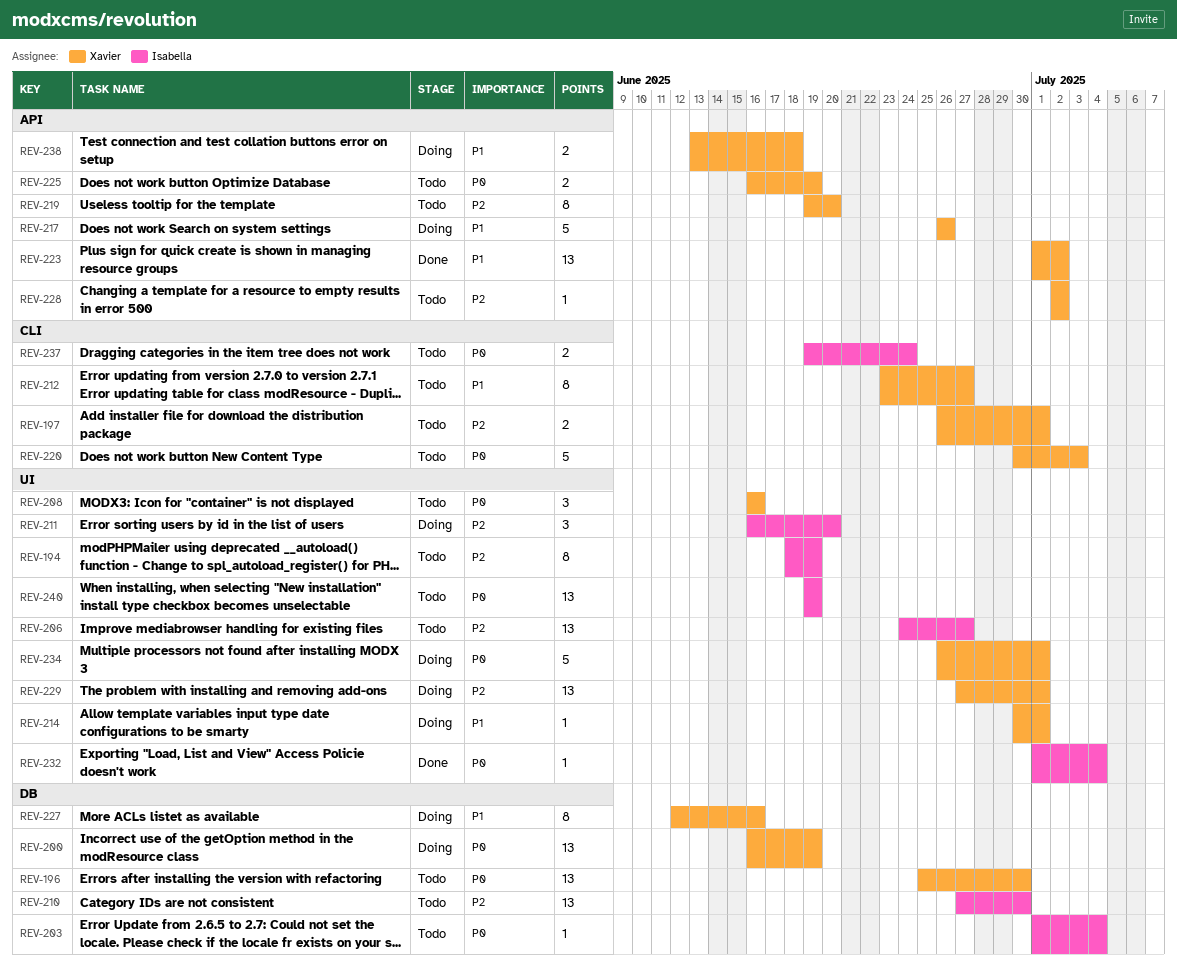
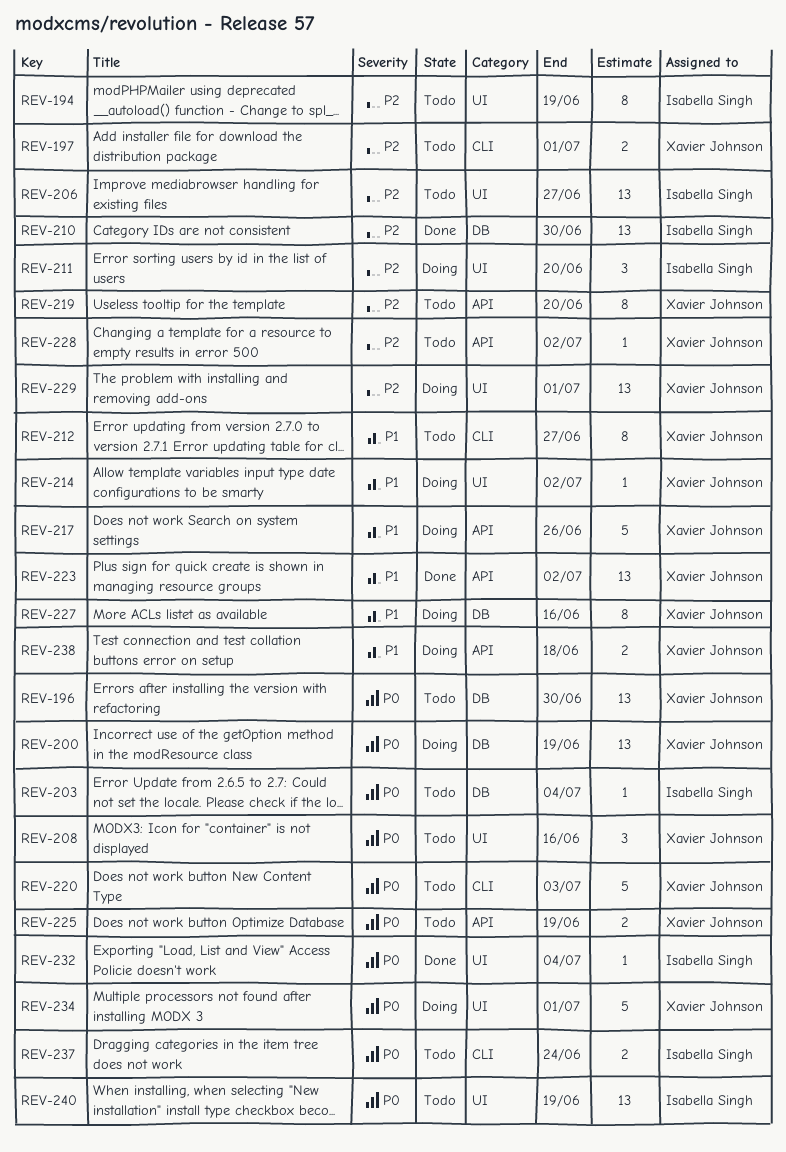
REV-210, status: Todo -> Done
REV-214, due: Jul 1 -> Jul 2

